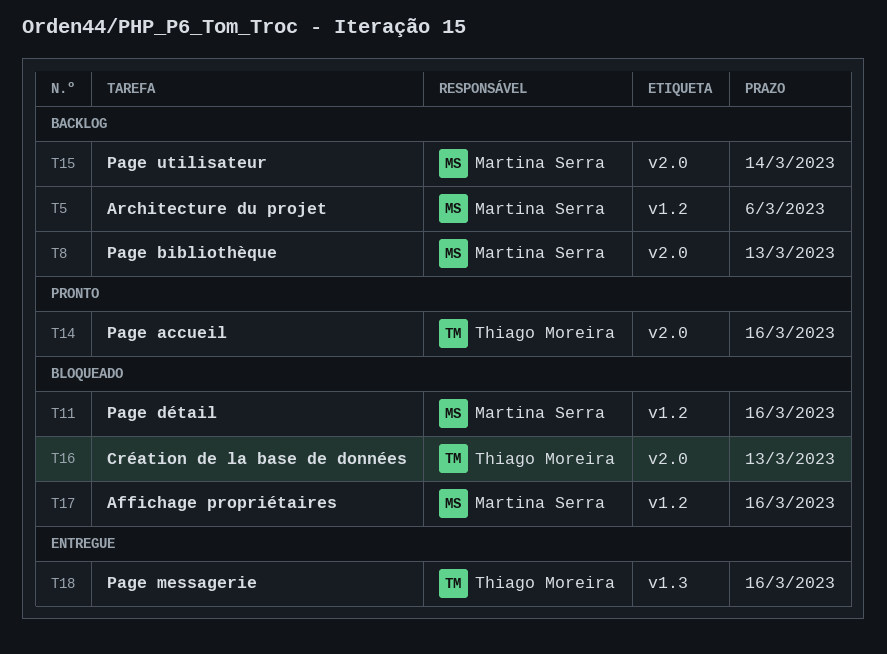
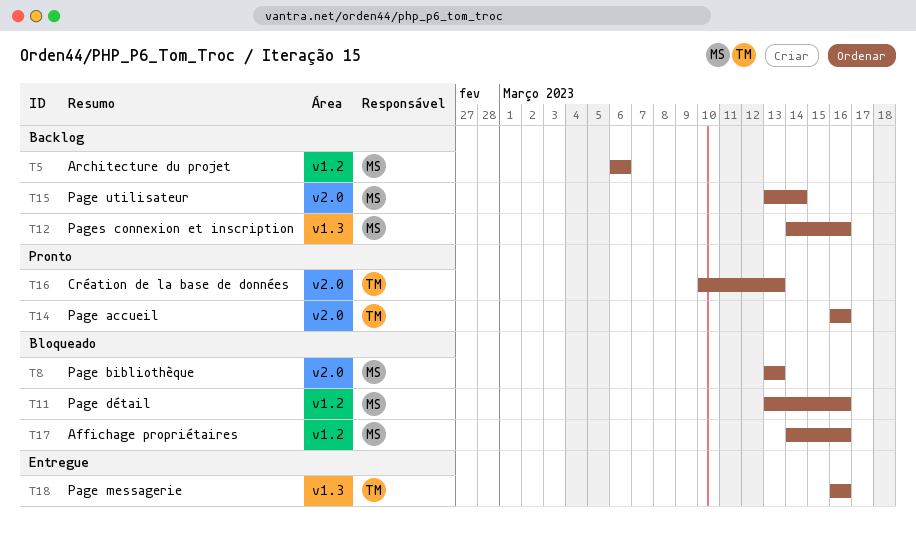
T8, status: Backlog -> Bloqueado
T12: none -> present
T16, status: Bloqueado -> Pronto

